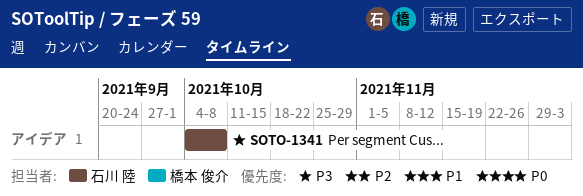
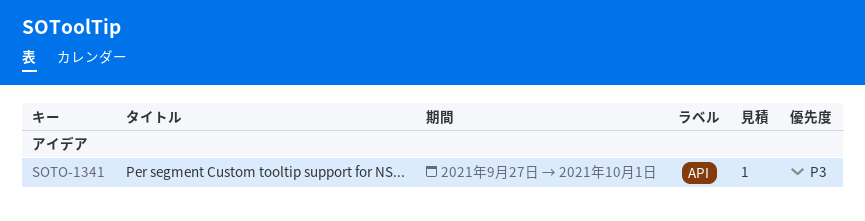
SOTO-1341, start: Oct 4 -> Sep 27
SOTO-1341, due: Oct 8 -> Oct 1

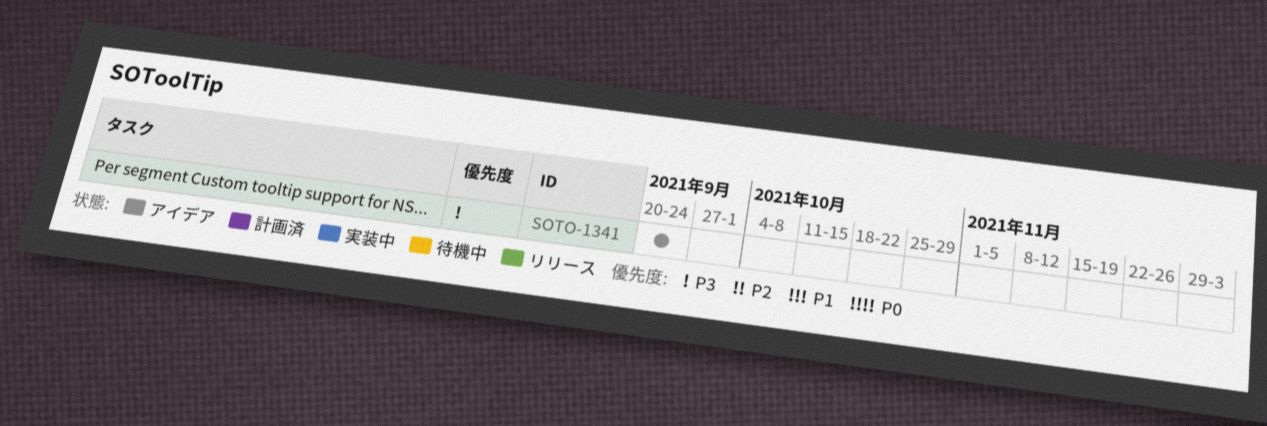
SOTO-1341, start: Sep 27 -> Sep 20
SOTO-1341, due: Oct 1 -> Sep 24

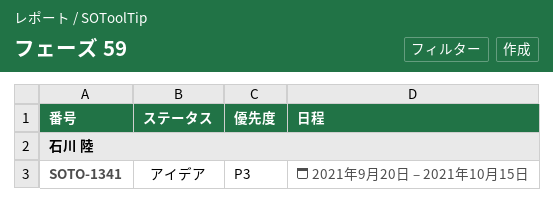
SOTO-1341, due: Sep 24 -> Oct 15

